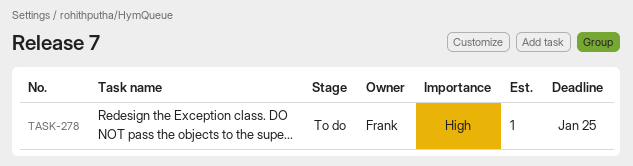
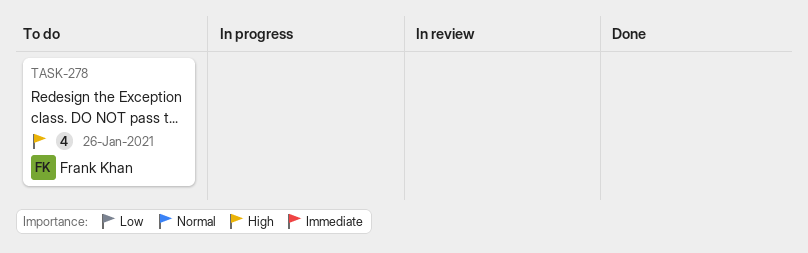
TASK-278, estimate: 1 -> 4
TASK-278, due: Jan 25 -> Jan 26

